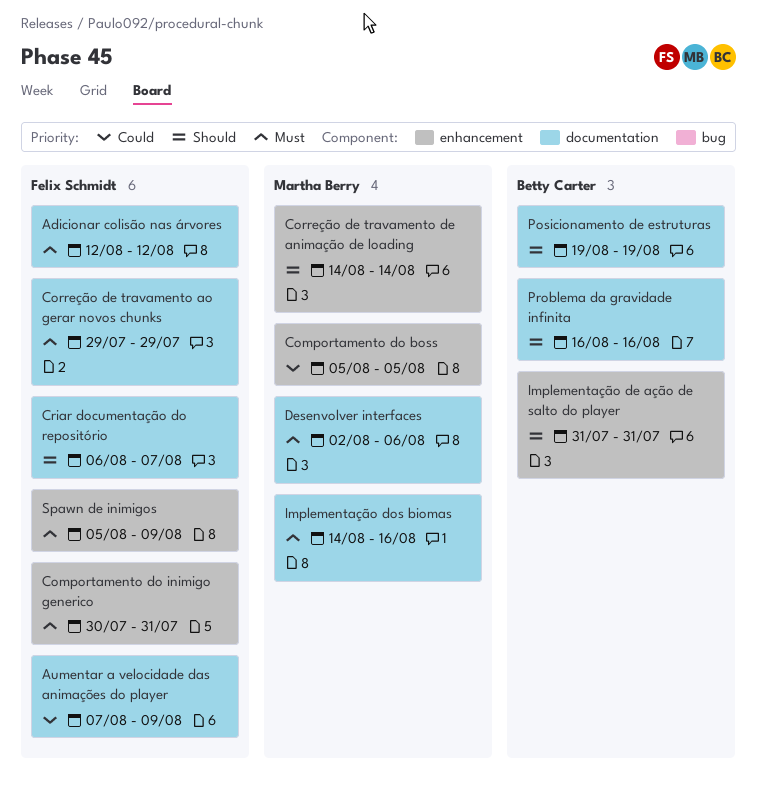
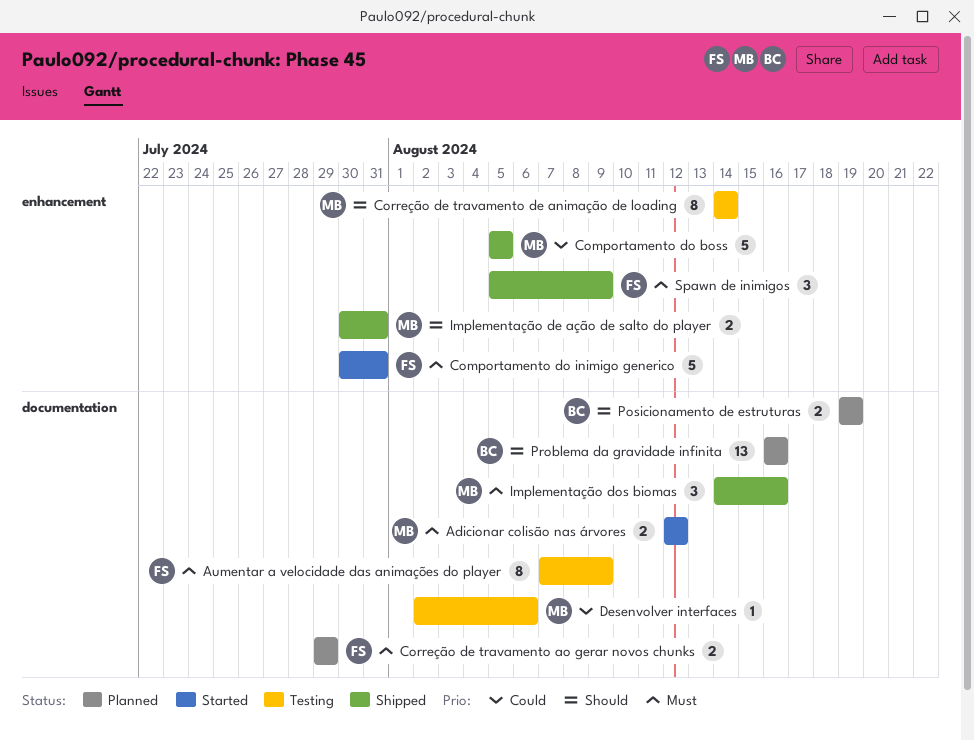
Adicionar colisão nas árvores, owner: Felix Schmidt -> Martha Berry
Aumentar a velocidade das animações do player, priority: Could -> Must
Criar documentação do repositório: present -> none
Desenvolver interfaces, priority: Must -> Could
Implementação de ação de salto do player, owner: Betty Carter -> Martha Berry
Implementação de ação de salto do player, start: Jul 31 -> Jul 30

